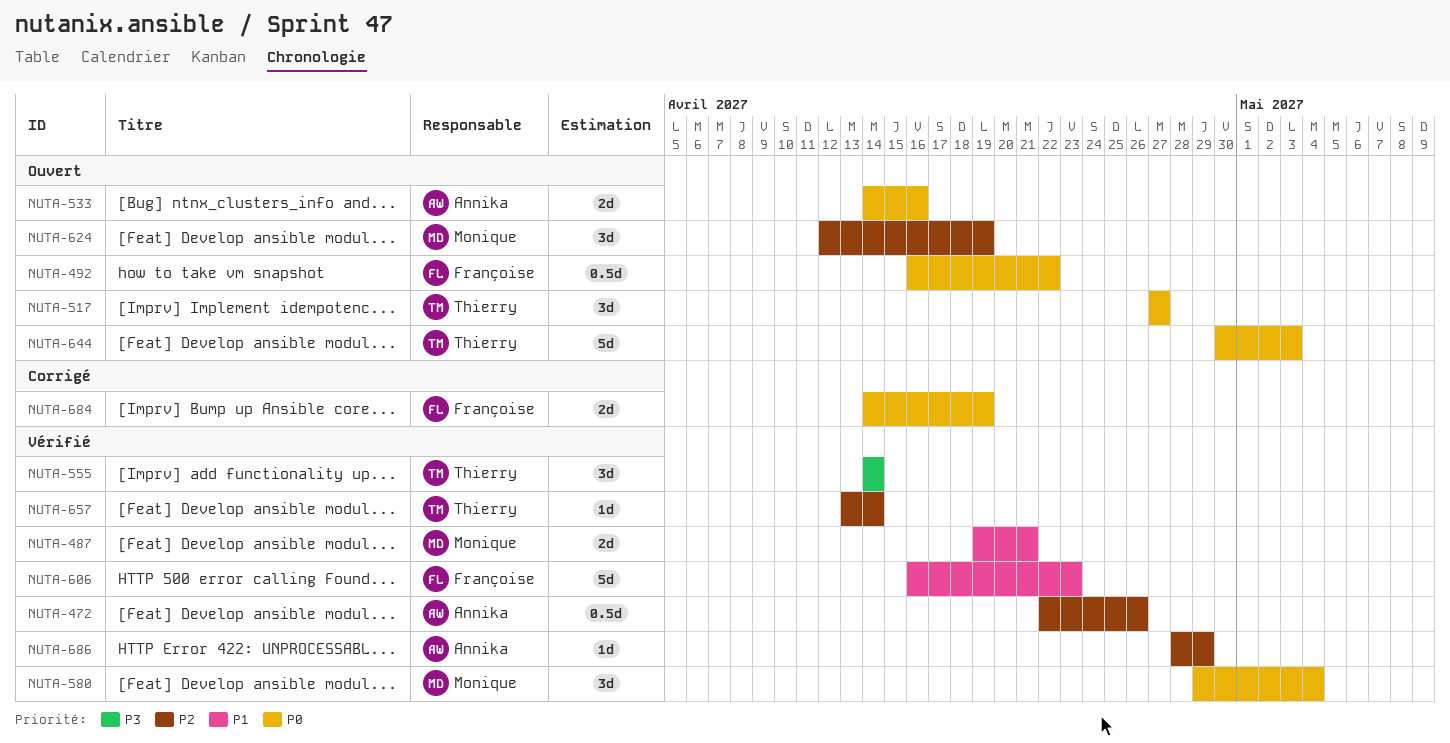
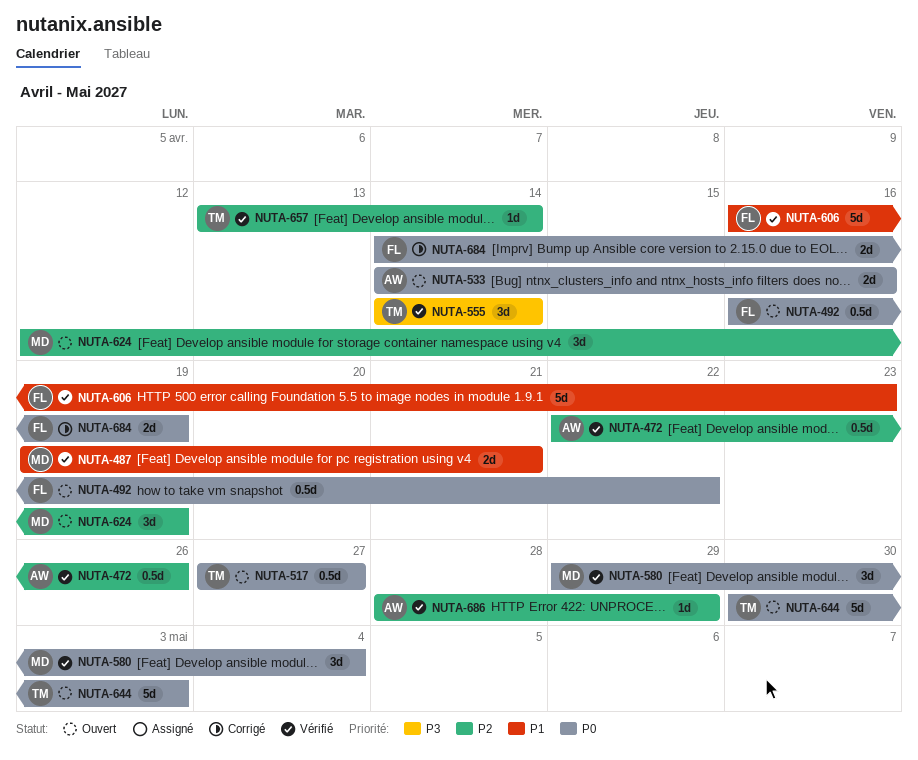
NUTA-517, estimate: 3d -> 0.5d

